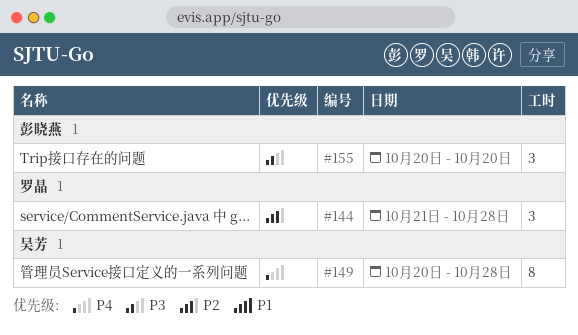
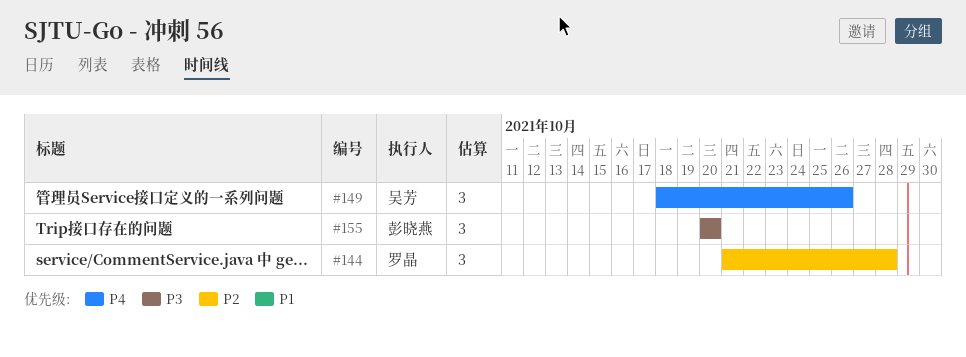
#149, estimate: 8 -> 3
#149, start: Oct 20 -> Oct 18
#149, due: Oct 28 -> Oct 26

